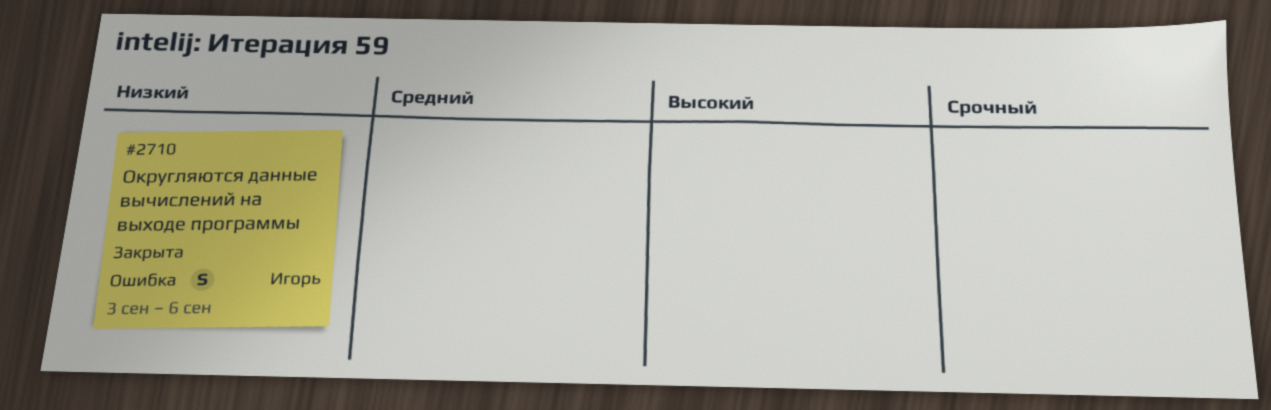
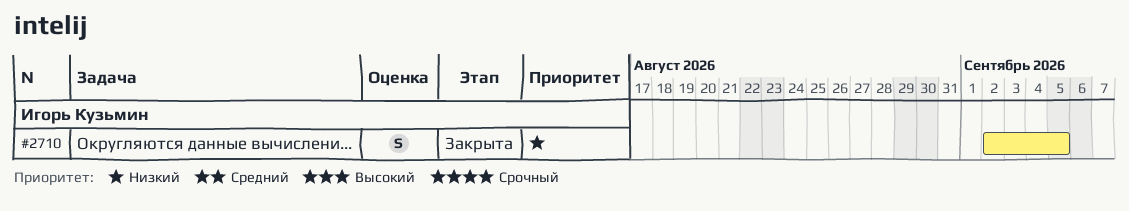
#2710, start: Sep 3 -> Sep 2
#2710, due: Sep 6 -> Sep 5

